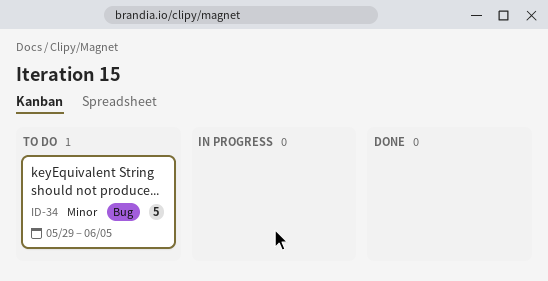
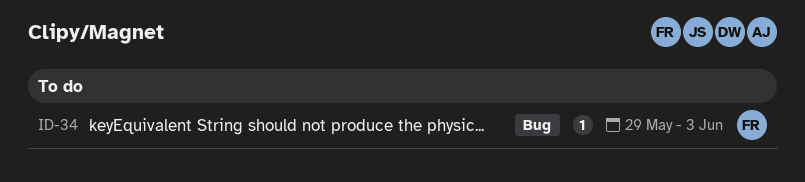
ID-34, estimate: 5 -> 1
ID-34, due: Jun 5 -> Jun 3

